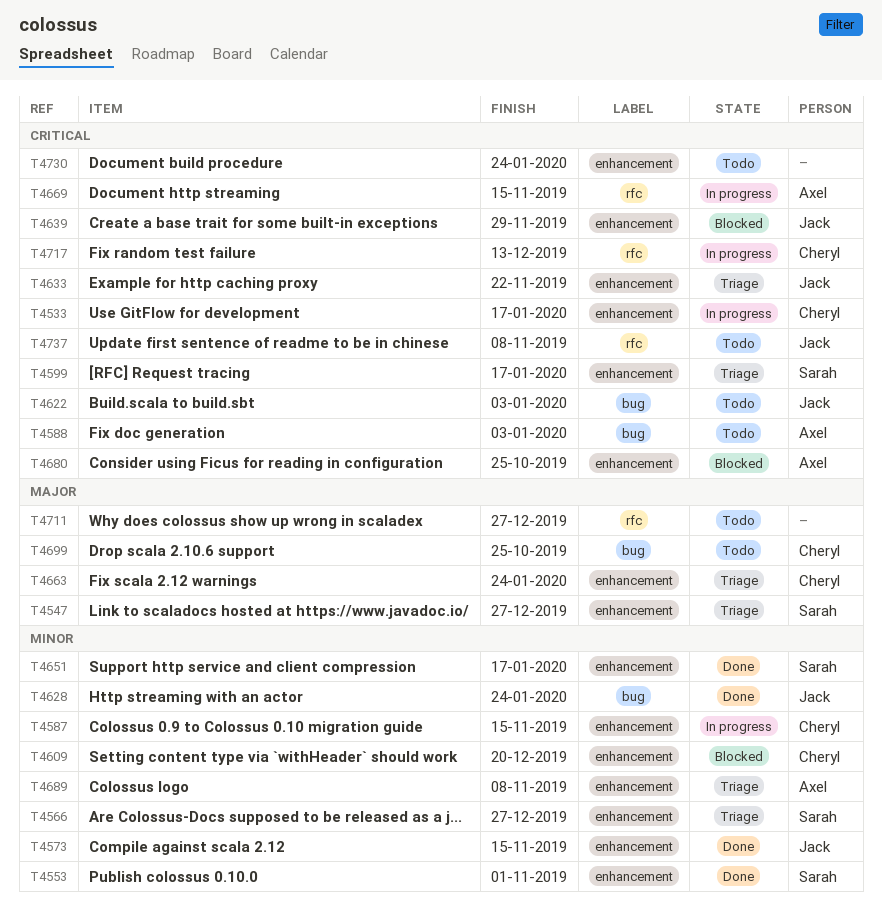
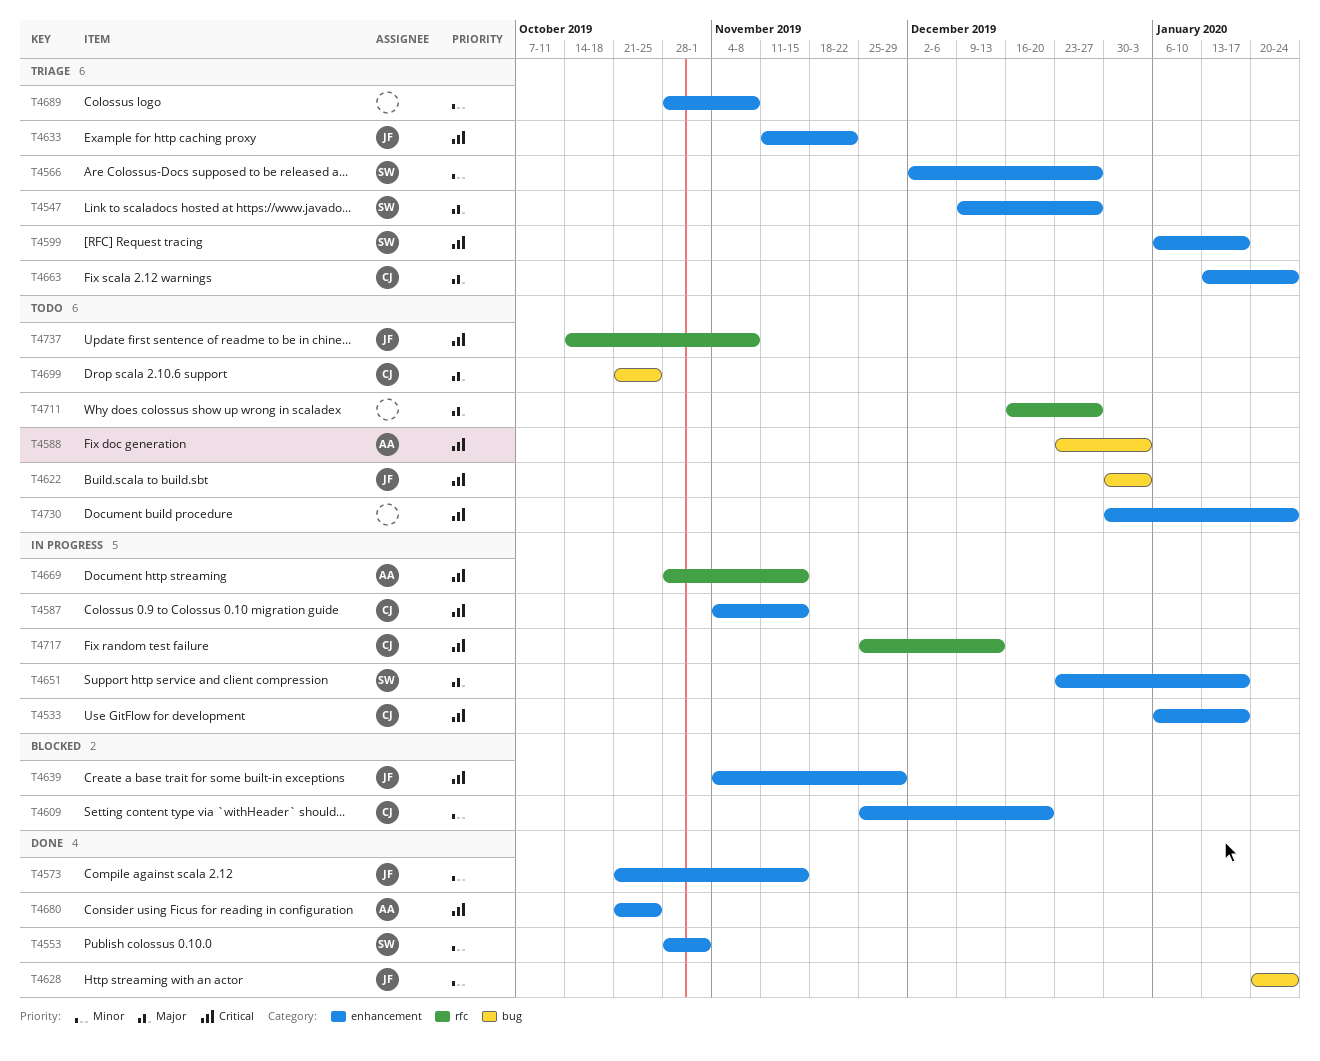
T4587, priority: Minor -> Critical
T4651, status: Done -> In progress
T4651, priority: Minor -> Major
T4680, status: Blocked -> Done
T4689, owner: Axel -> none

